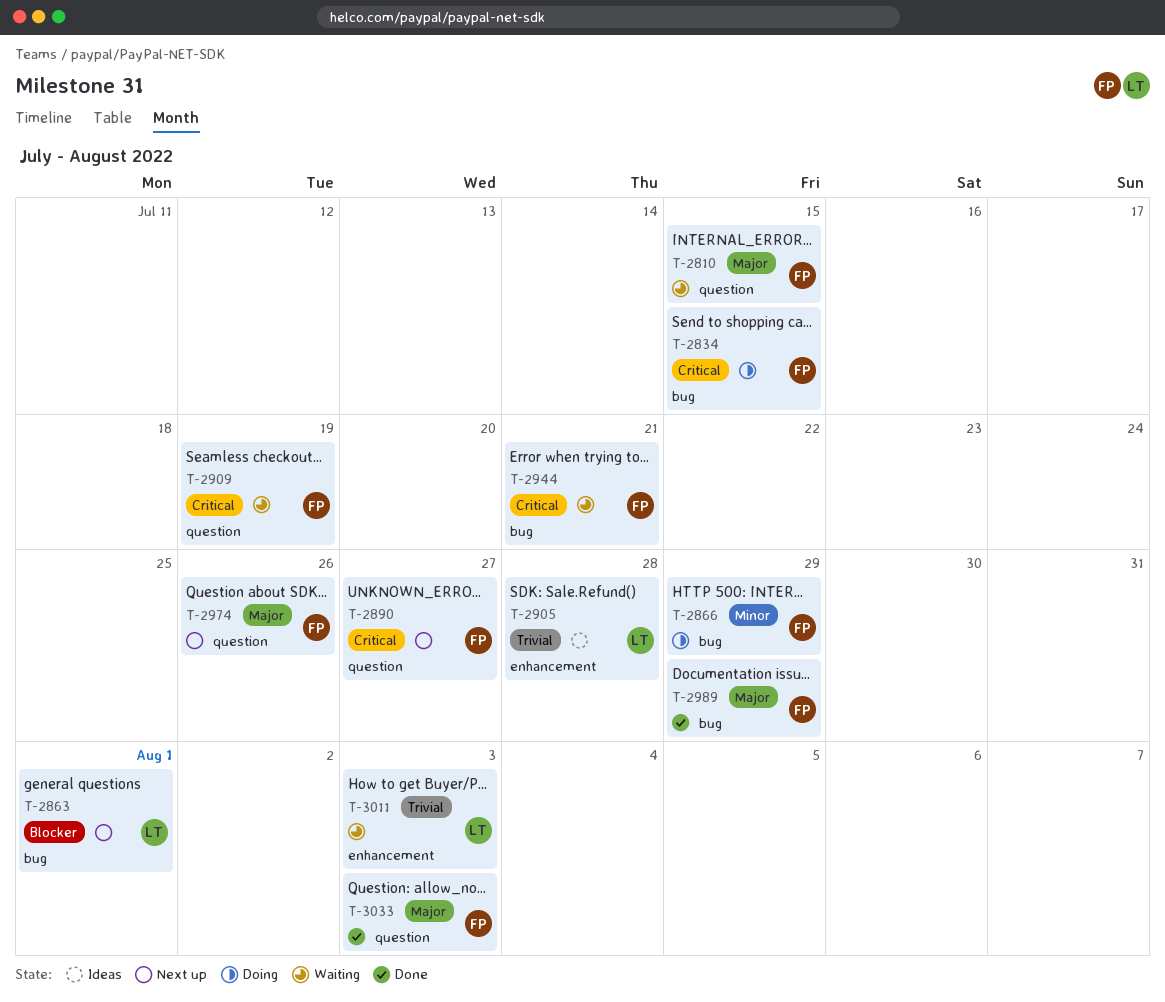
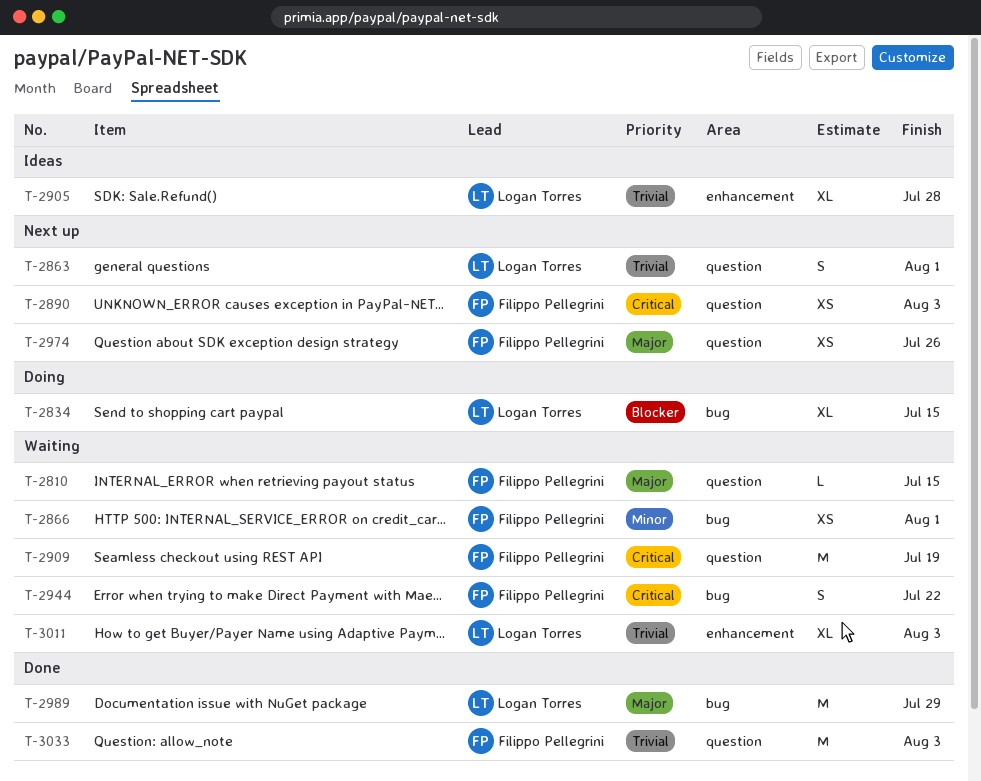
T-2834, owner: Filippo Pellegrini -> Logan Torres
T-2834, priority: Critical -> Blocker
T-2863, priority: Blocker -> Trivial
T-2863, label: bug -> question
T-2866, status: Doing -> Waiting
T-2866, due: Jul 29 -> Aug 1
T-2890, due: Jul 27 -> Aug 3
T-2944, due: Jul 21 -> Jul 22
T-2989, owner: Filippo Pellegrini -> Logan Torres
T-3033, priority: Major -> Trivial

